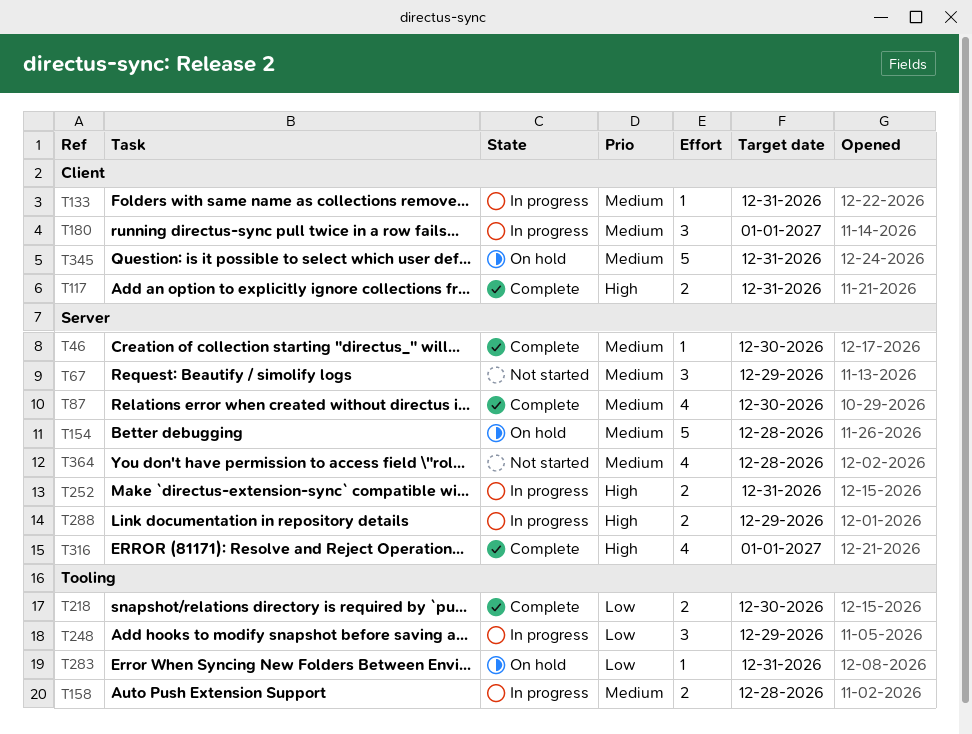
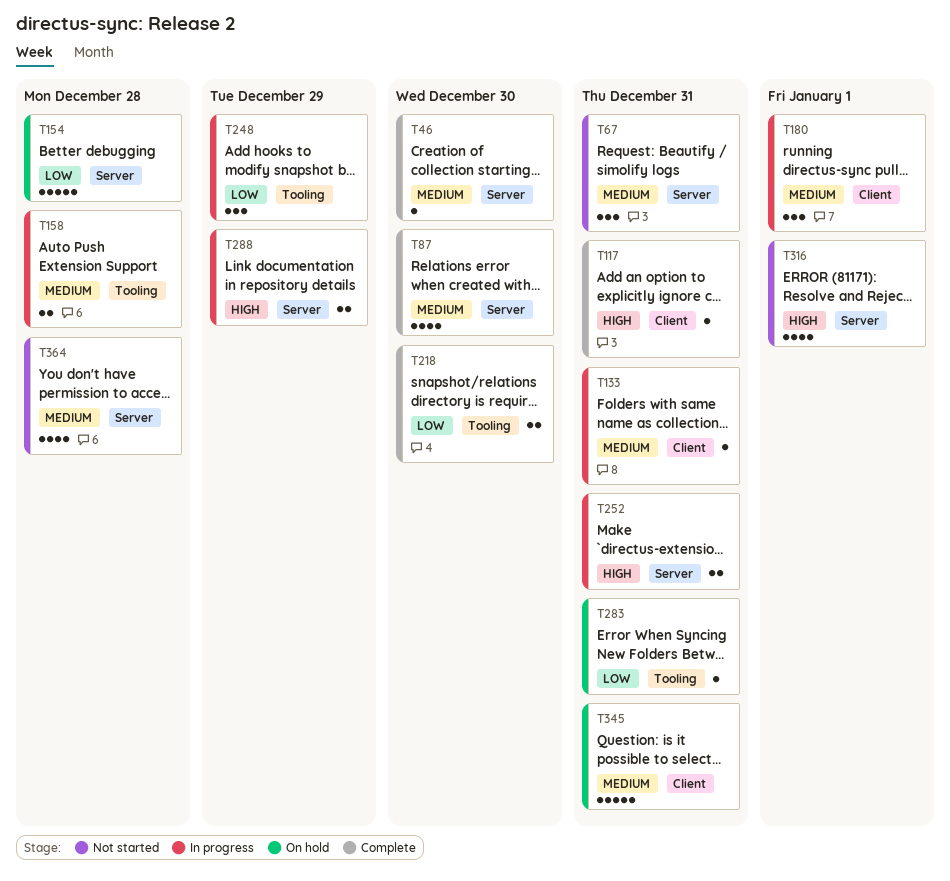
T67, due: Dec 29 -> Dec 31
T117, estimate: 2 -> 1
T154, priority: Medium -> Low
T316, status: Complete -> Not started

